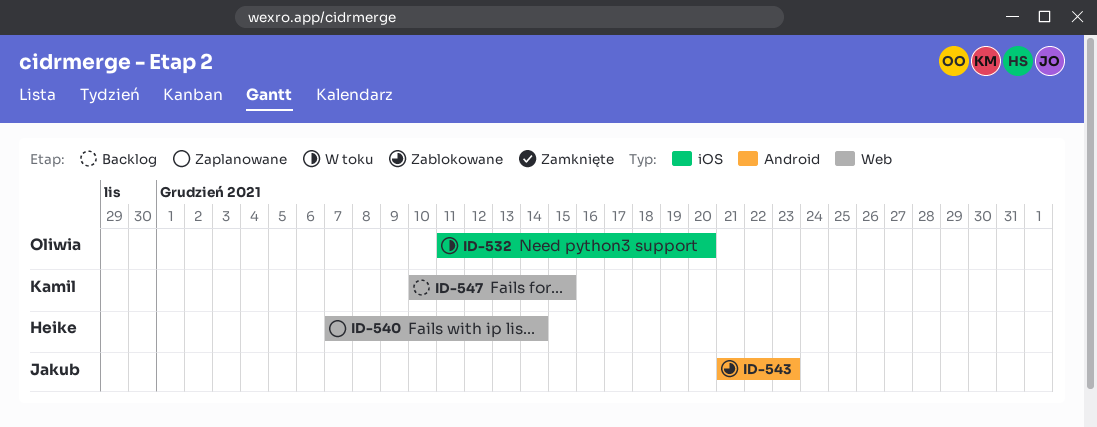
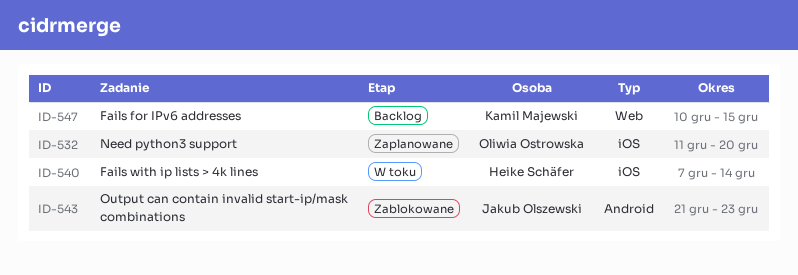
ID-532, status: W toku -> Zaplanowane
ID-540, status: Zaplanowane -> W toku
ID-540, label: Web -> iOS

